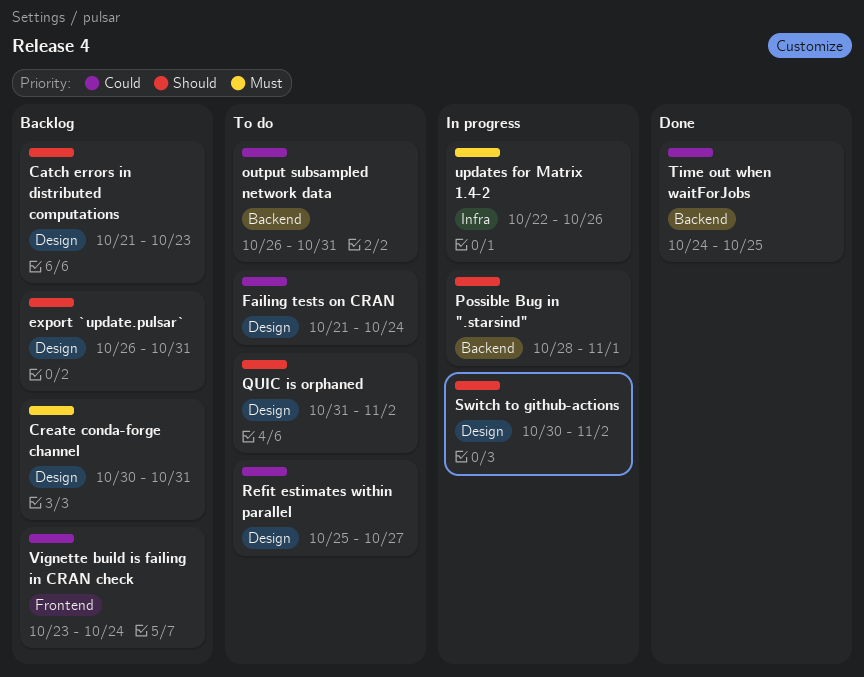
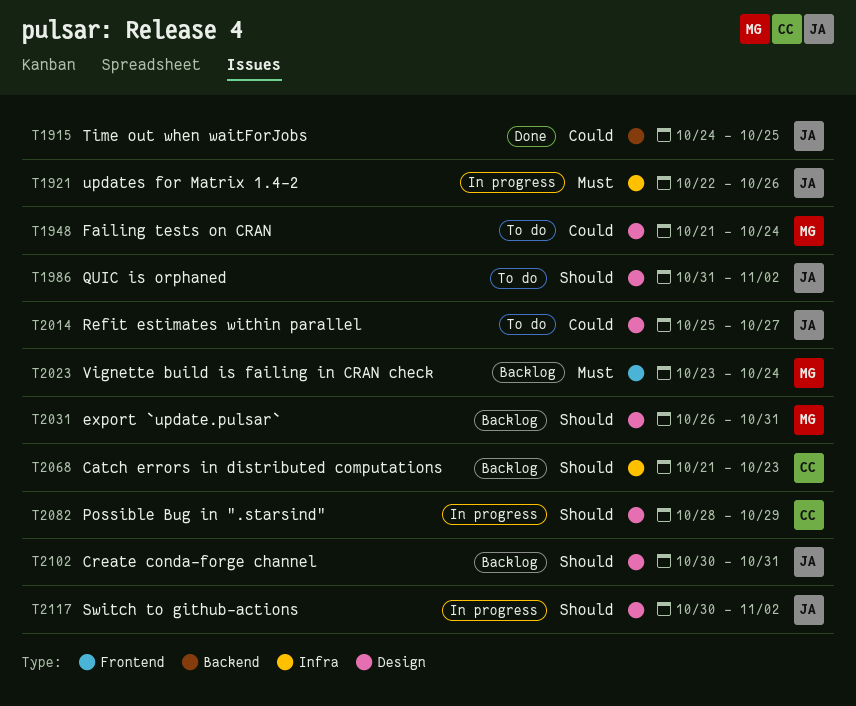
Catch errors in distributed computations, label: Design -> Infra
Create conda-forge channel, priority: Must -> Should
output subsampled network data: present -> none
Possible Bug in ".starsind", label: Backend -> Design
Possible Bug in ".starsind", due: Nov 1 -> Oct 29
Vignette build is failing in CRAN check, priority: Could -> Must

